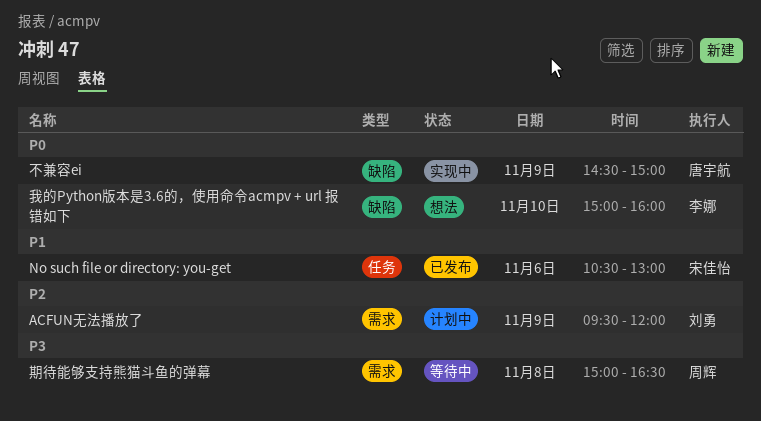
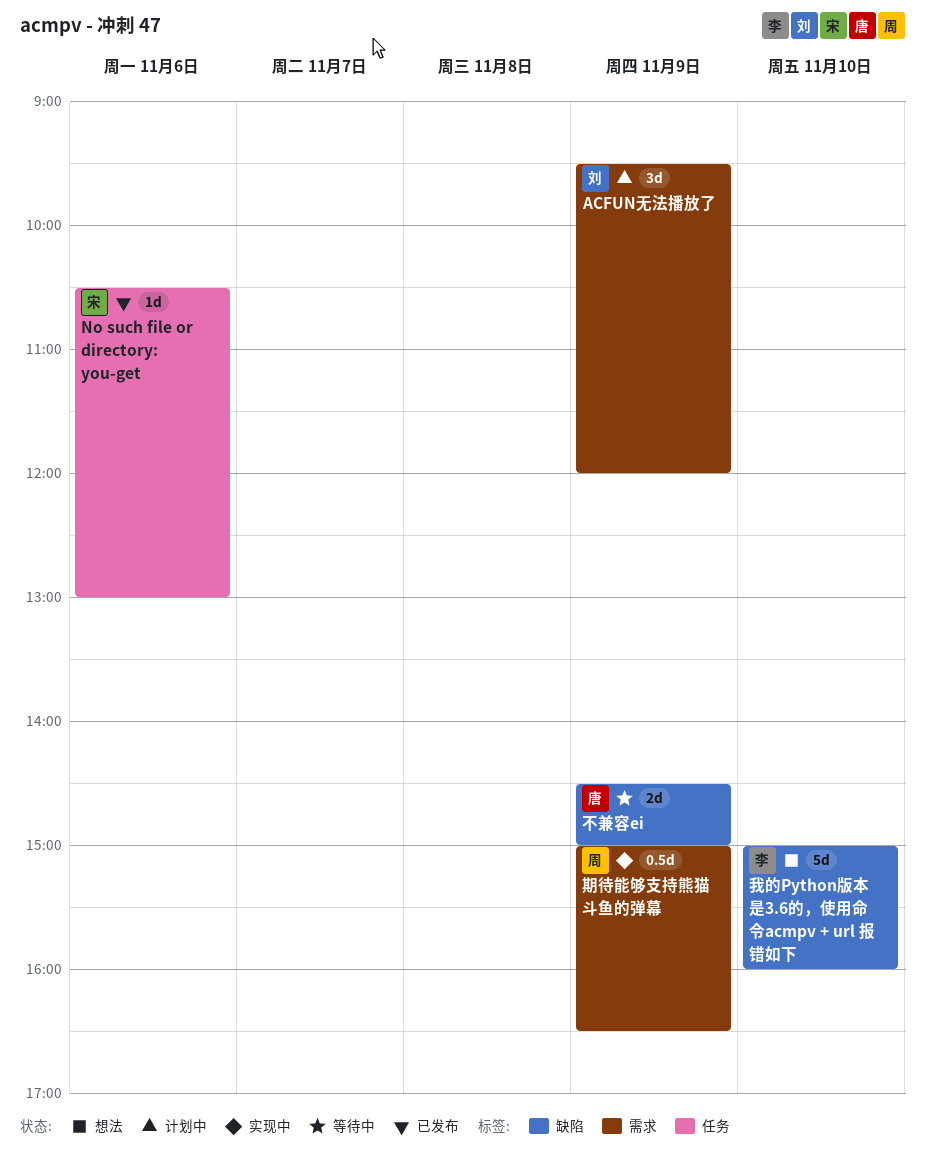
不兼容ei, status: 实现中 -> 等待中
期待能够支持熊猫斗鱼的弹幕, status: 等待中 -> 实现中
期待能够支持熊猫斗鱼的弹幕, day: Nov 8 -> Nov 9

